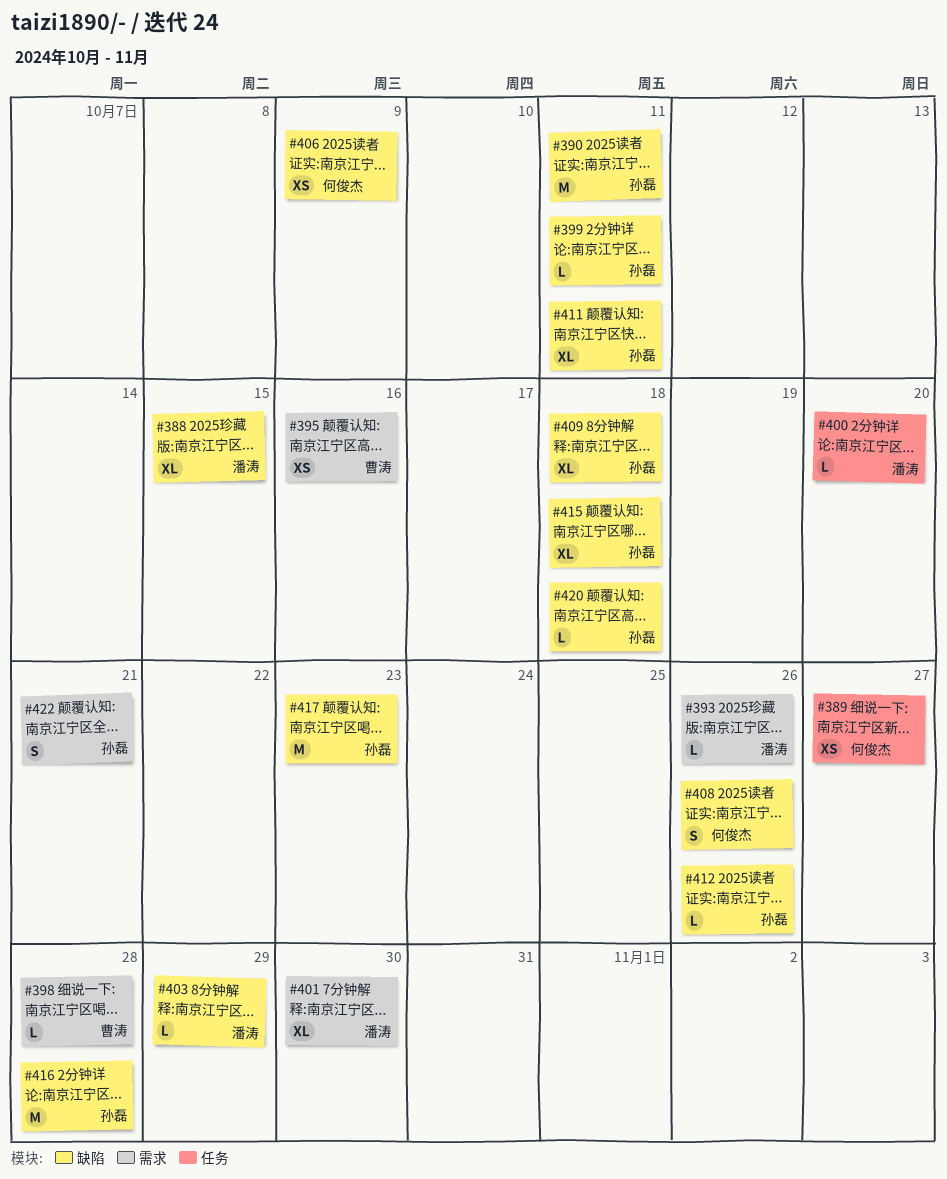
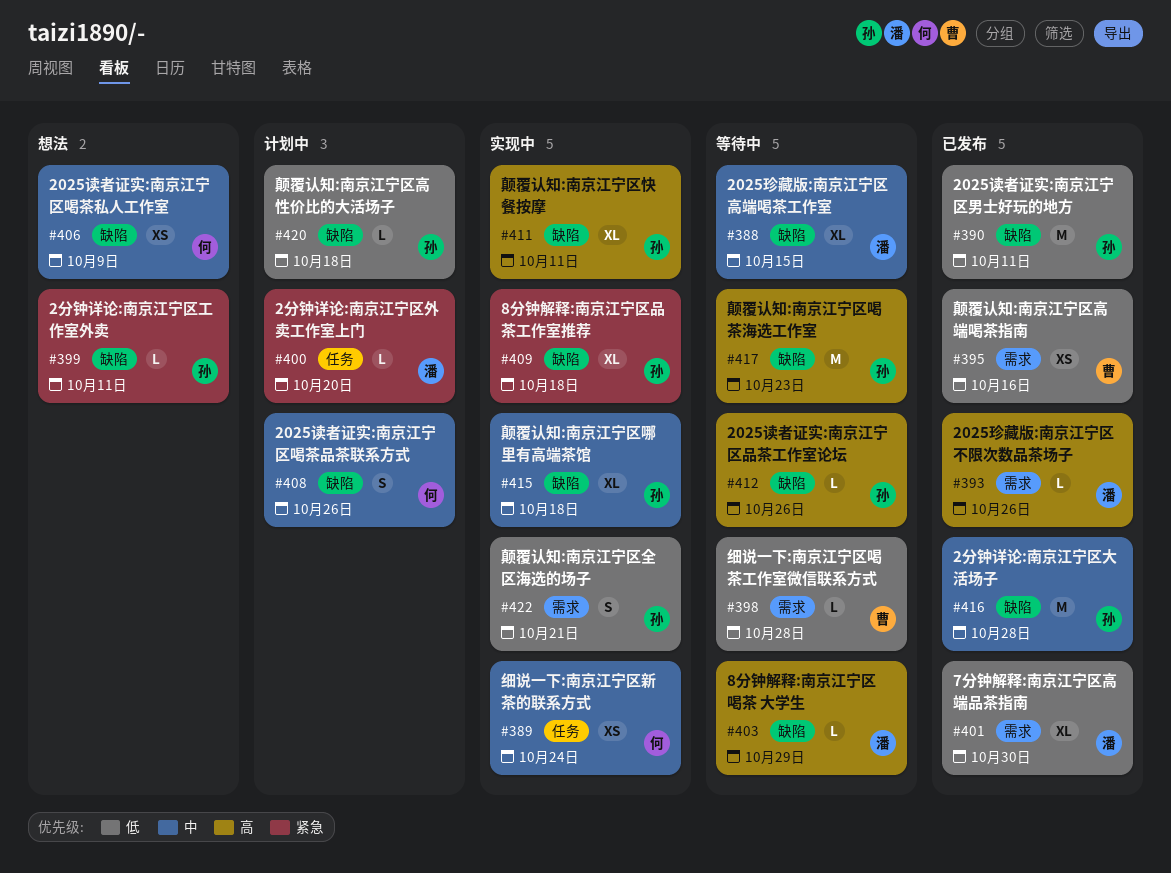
#389, due: Oct 27 -> Oct 24

